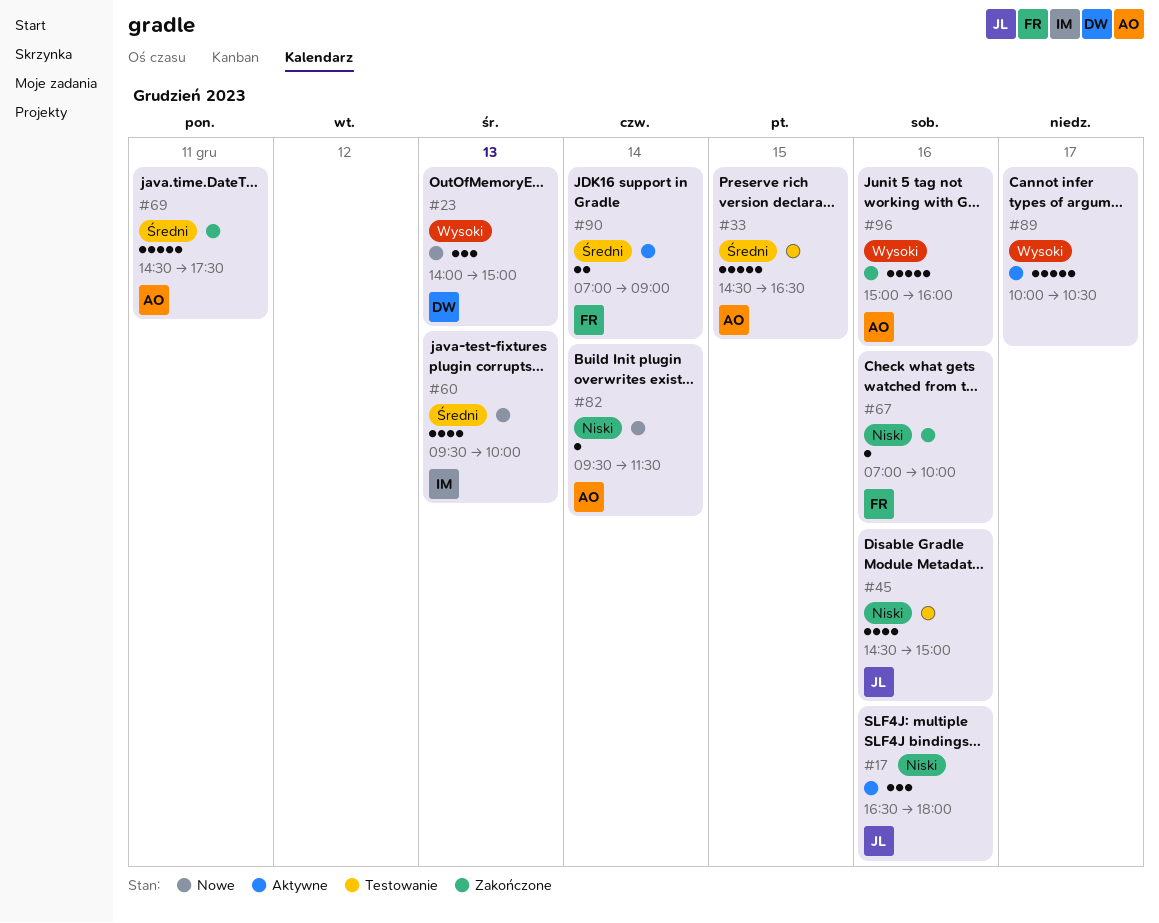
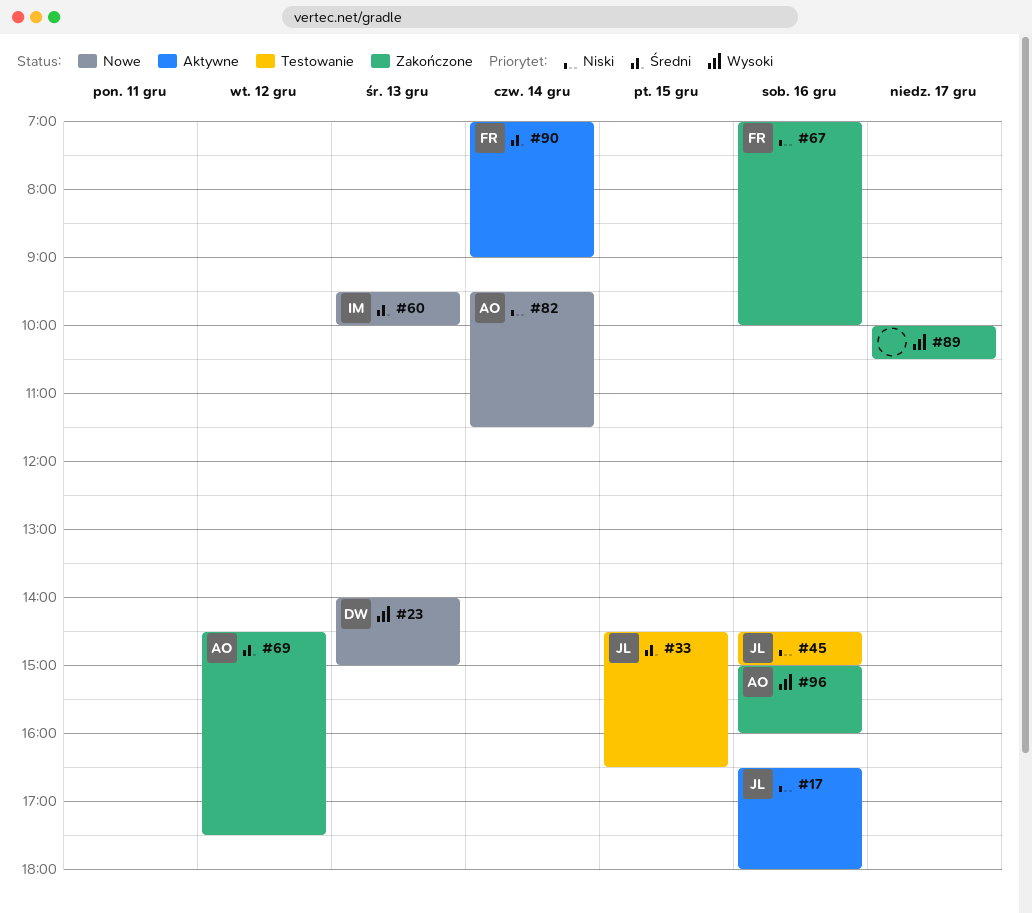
#33, owner: AO -> JL
#69, day: Dec 11 -> Dec 12
#89, status: Aktywne -> Zakończone

